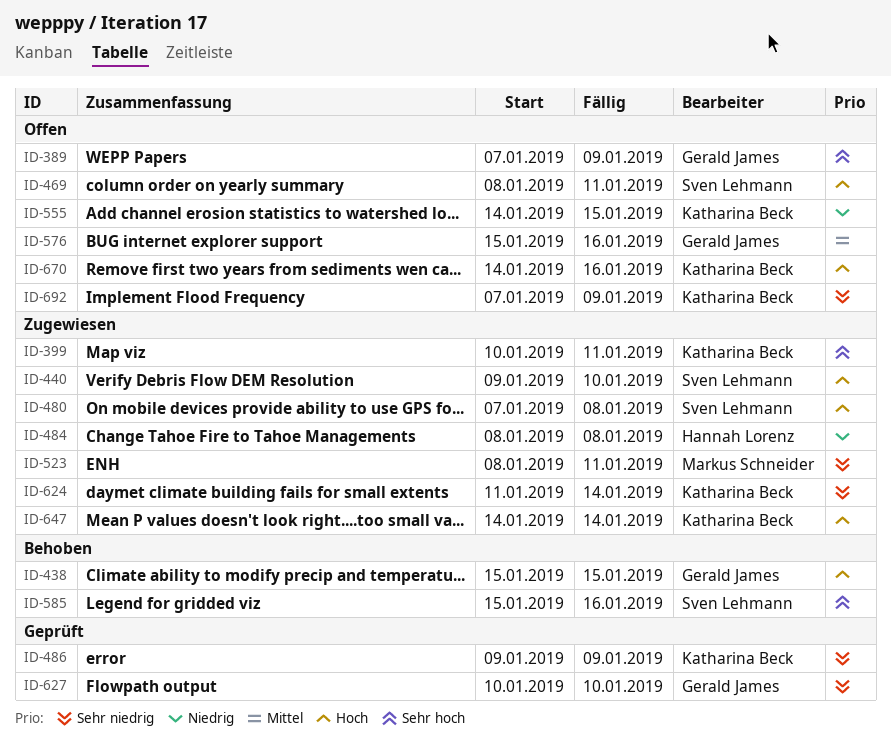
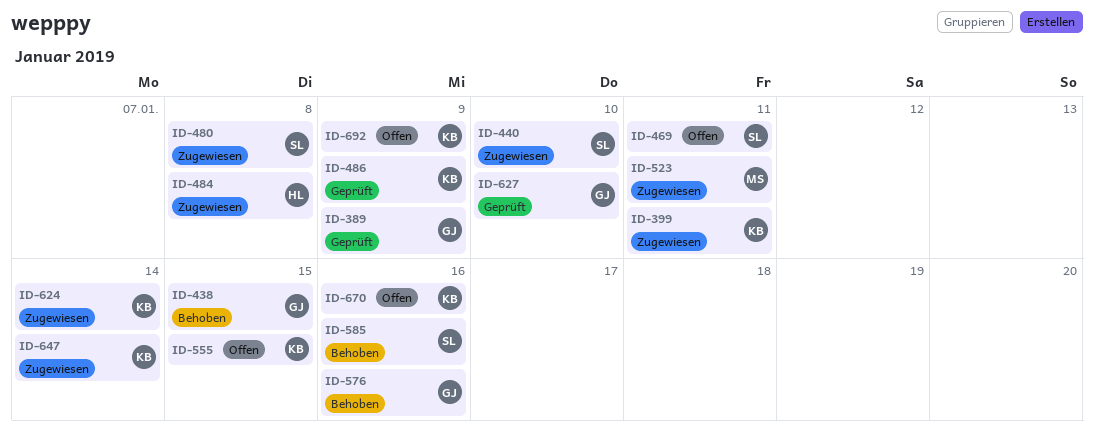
ID-389, status: Offen -> Geprüft
ID-576, status: Offen -> Behoben

